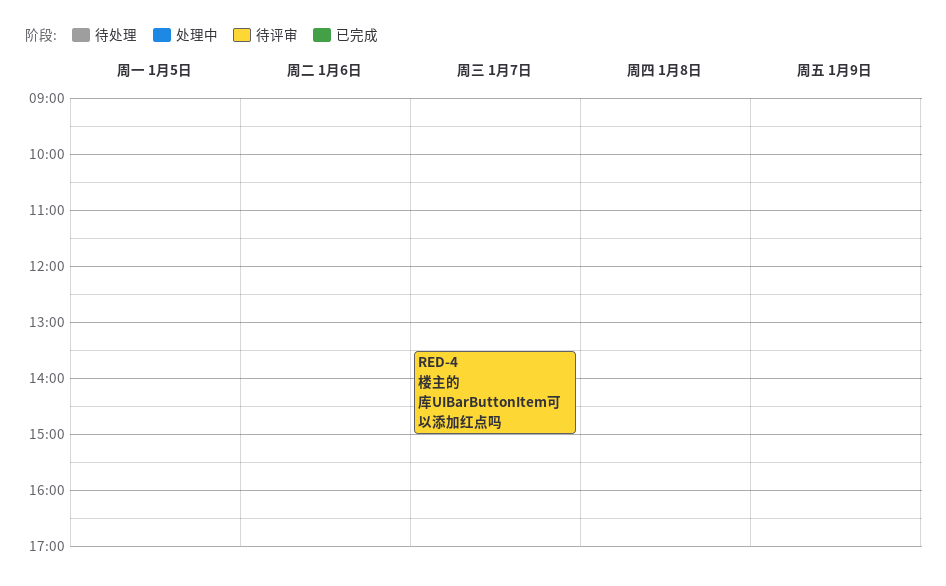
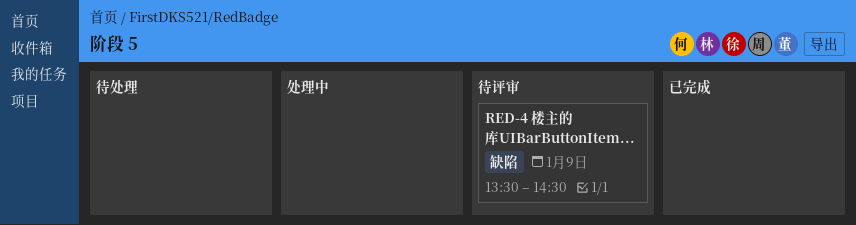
RED-4, day: Jan 7 -> Jan 9
RED-4, ends: 15:00 -> 14:30

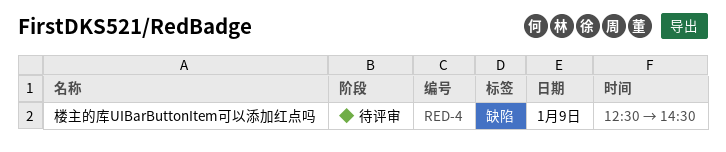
RED-4, begins: 13:30 -> 12:30

